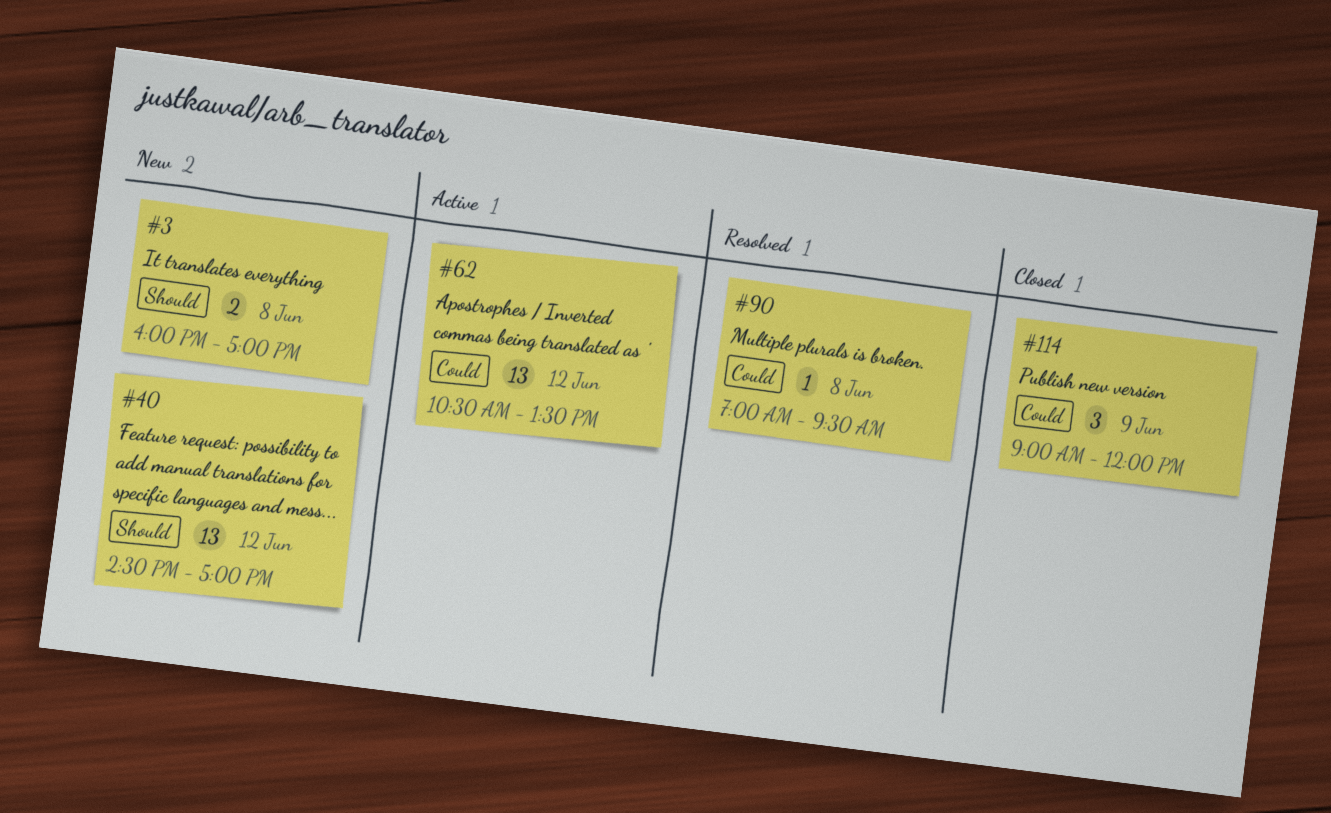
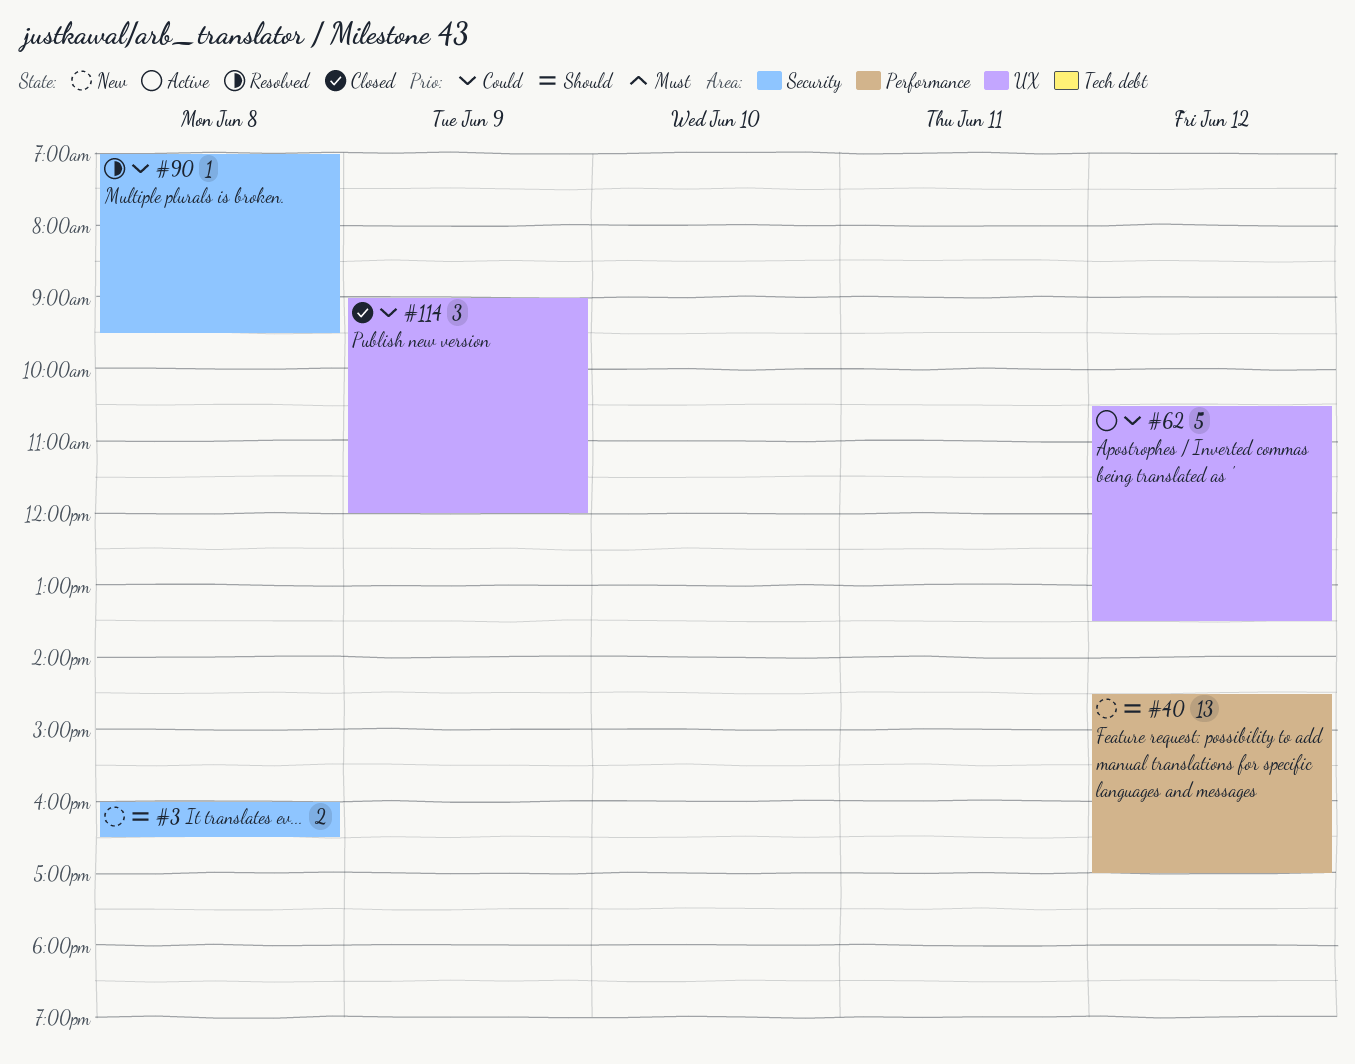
#3, ends: 17:00 -> 16:30
#62, estimate: 13 -> 5

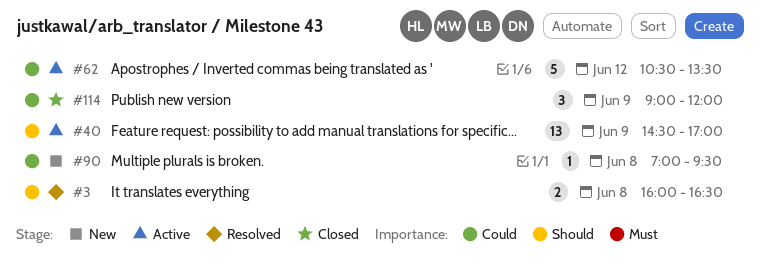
#3, status: New -> Resolved
#40, status: New -> Active
#40, day: Jun 12 -> Jun 9
#90, status: Resolved -> New

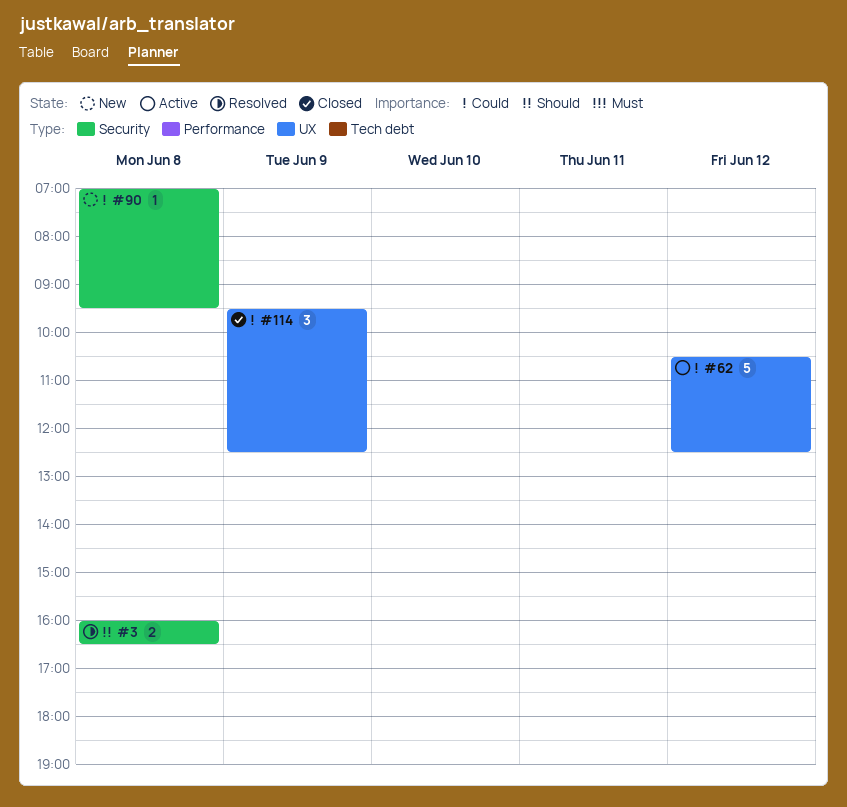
#40: present -> none
#62, ends: 13:30 -> 12:30
#114, begins: 09:00 -> 09:30
#114, ends: 12:00 -> 12:30

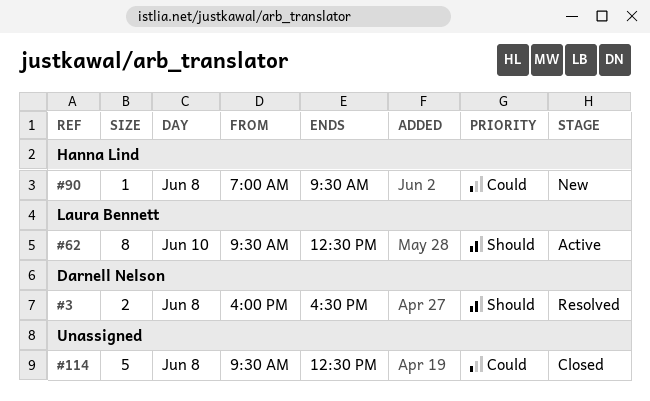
#62, priority: Could -> Should
#62, estimate: 5 -> 8
#62, day: Jun 12 -> Jun 10
#62, begins: 10:30 -> 09:30
#114, estimate: 3 -> 5
#114, day: Jun 9 -> Jun 8

